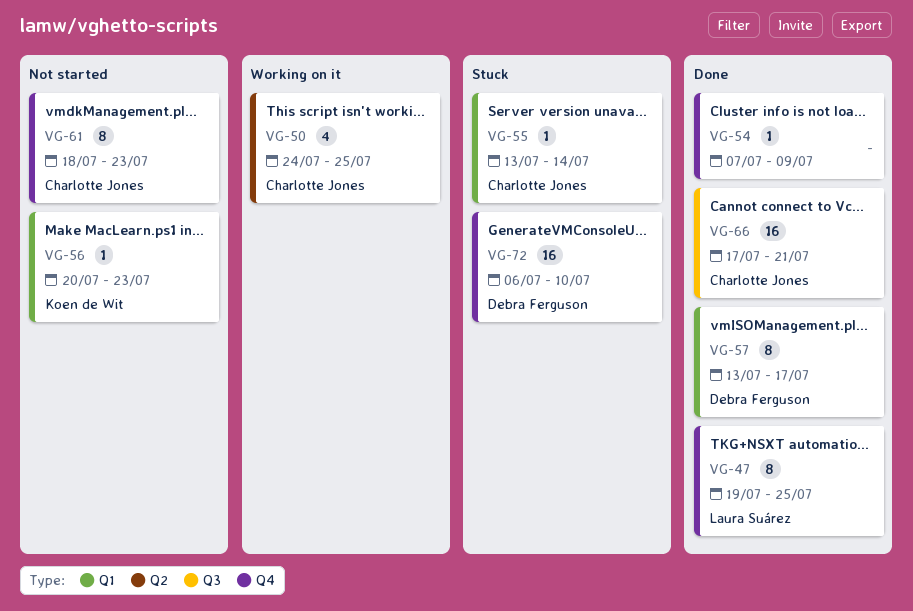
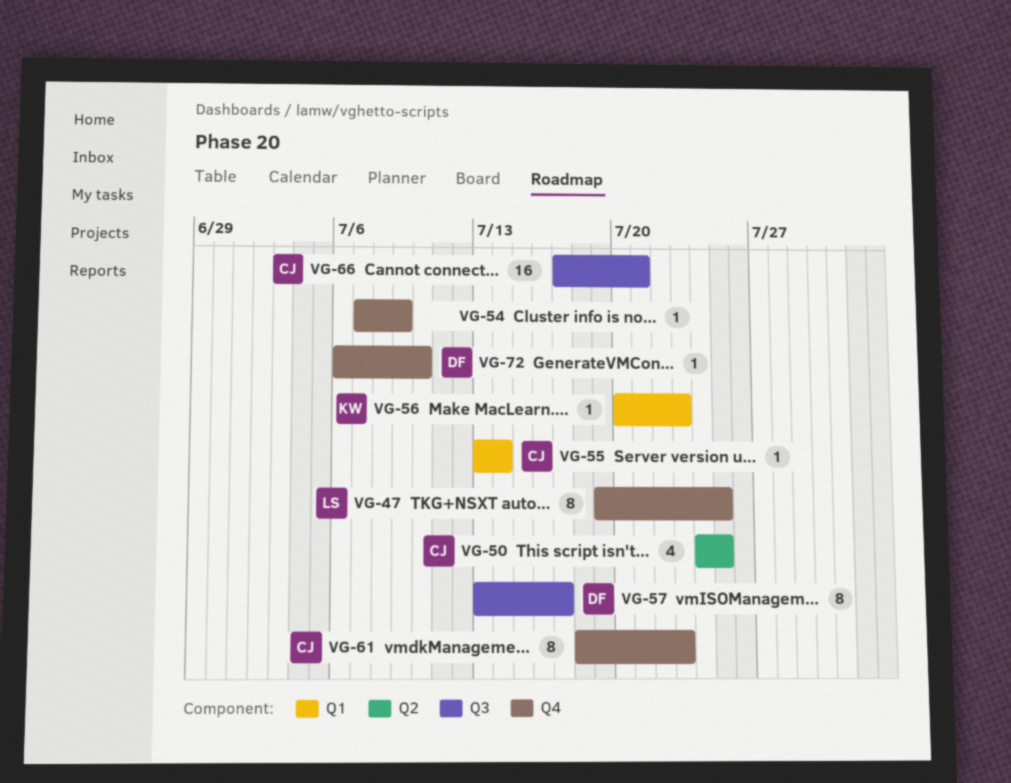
VG-57, label: Q1 -> Q3
VG-72, estimate: 16 -> 1

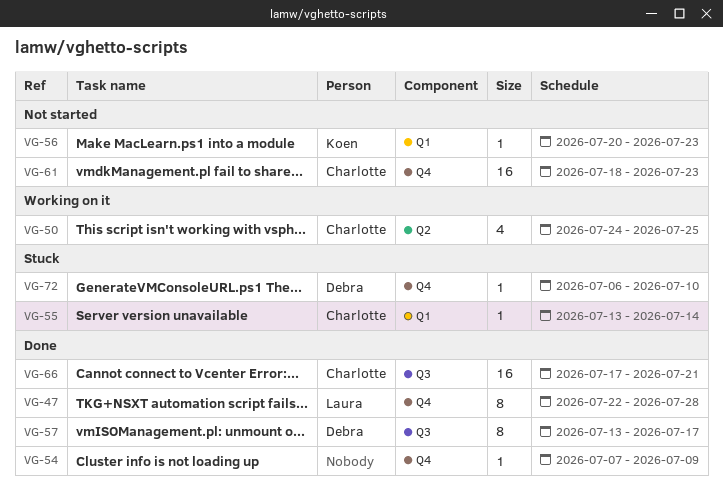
VG-47, start: Jul 19 -> Jul 22
VG-47, due: Jul 25 -> Jul 28
VG-61, estimate: 8 -> 16

